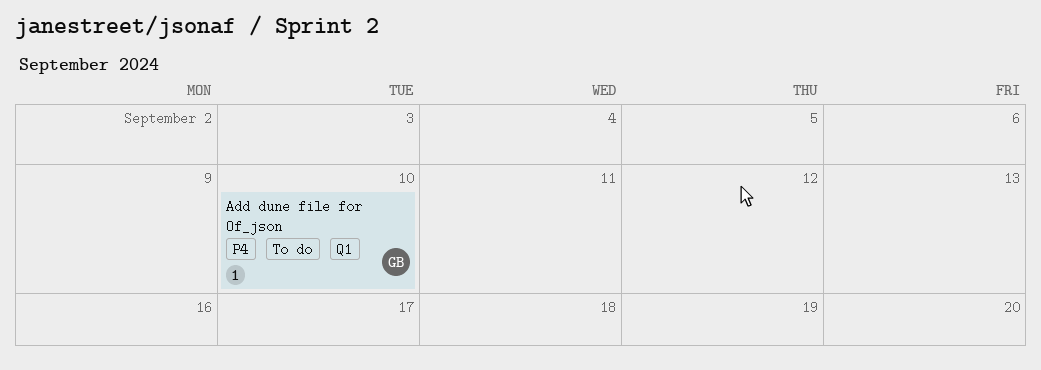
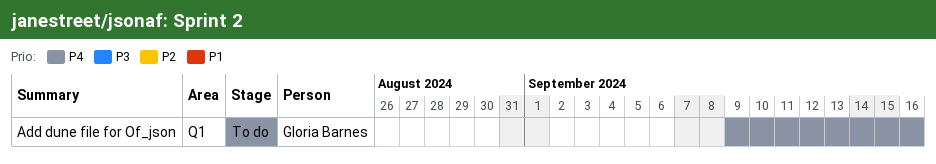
Add dune file for Of_json, due: Sep 10 -> Sep 16

